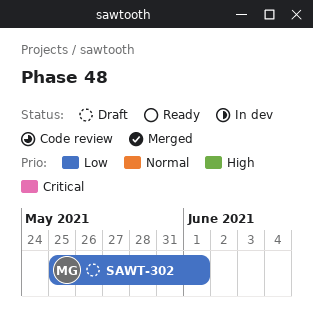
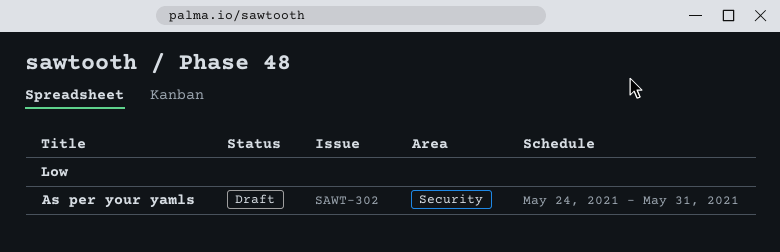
SAWT-302, start: May 25 -> May 24
SAWT-302, due: Jun 1 -> May 31

